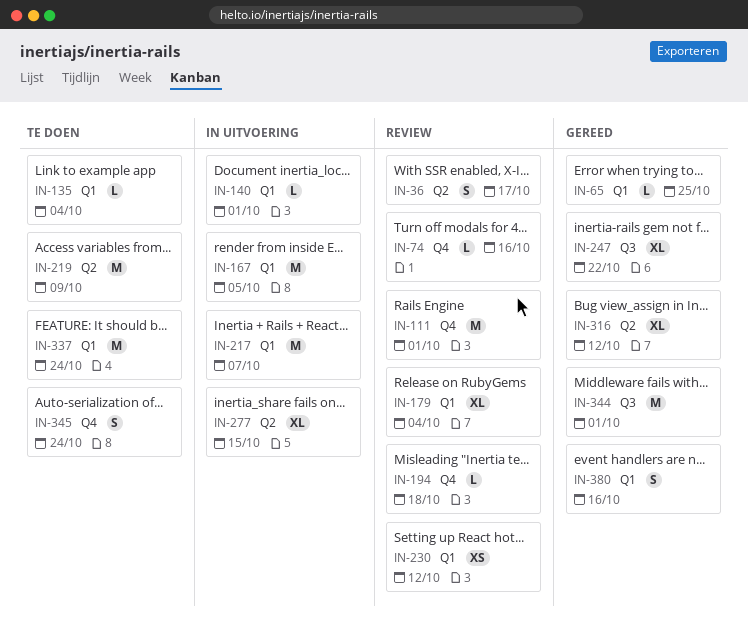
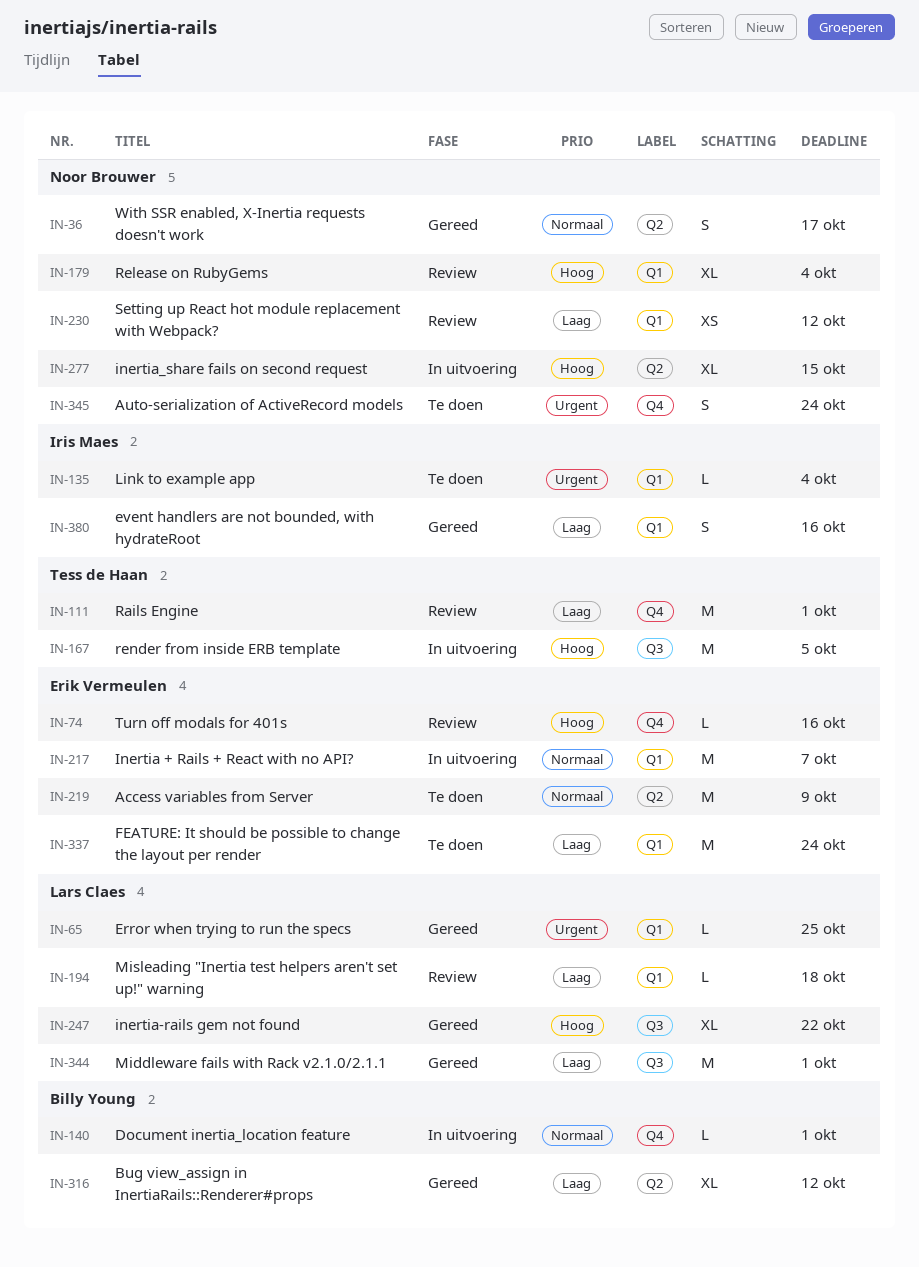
IN-36, status: Review -> Gereed
IN-140, label: Q1 -> Q4
IN-167, label: Q1 -> Q3
IN-194, label: Q4 -> Q1

